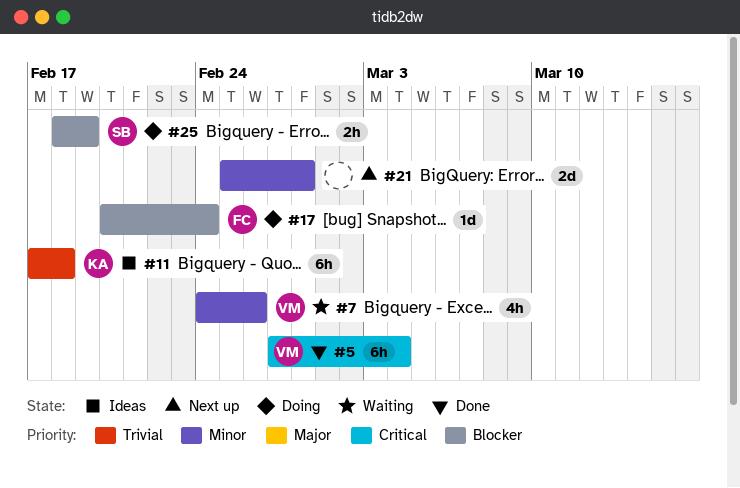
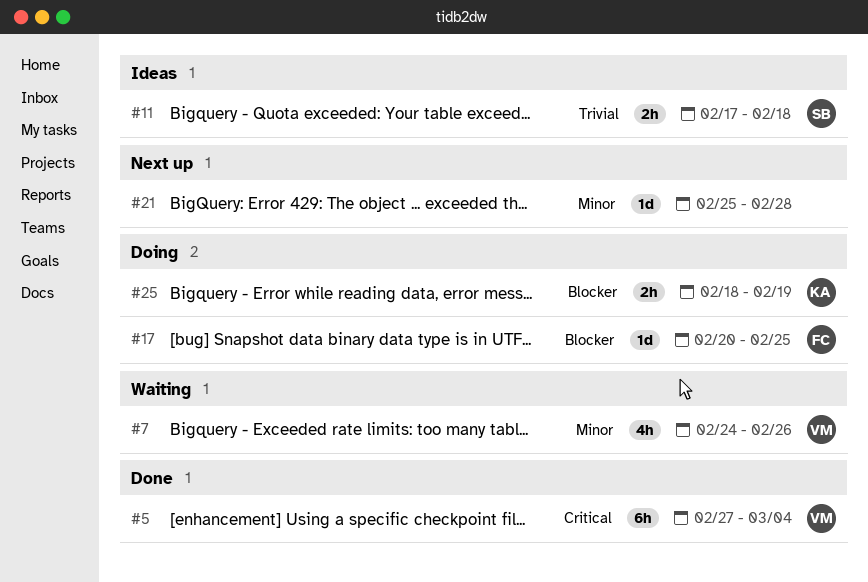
#11, owner: KA -> SB
#11, estimate: 6h -> 2h
#17, due: Feb 24 -> Feb 25
#21, estimate: 2d -> 1d
#25, owner: SB -> KA

